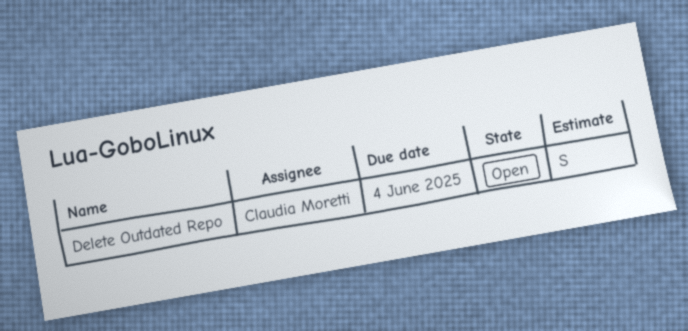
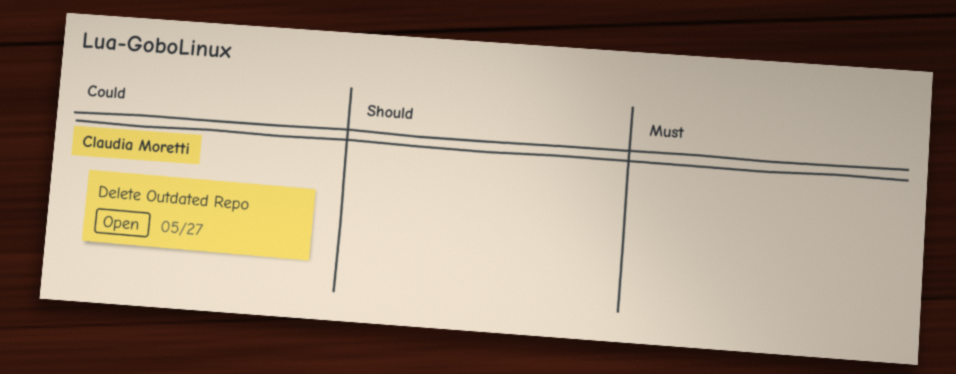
Delete Outdated Repo, due: Jun 4 -> May 27

